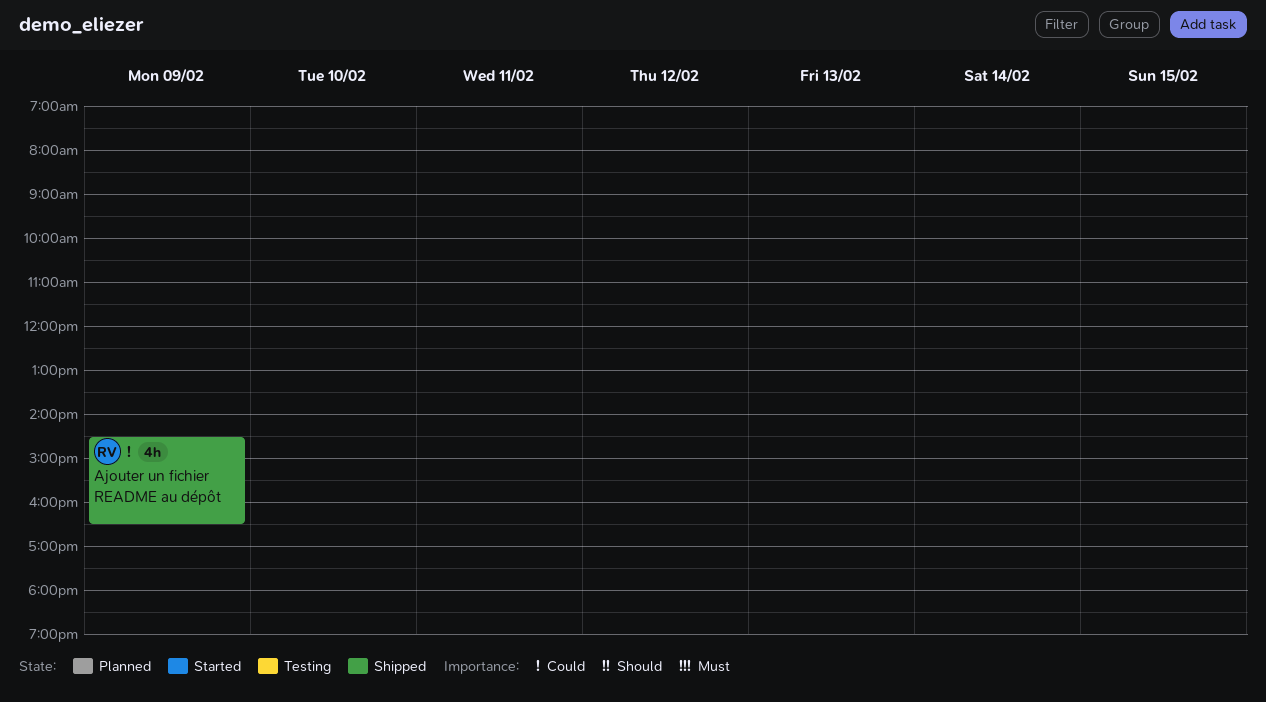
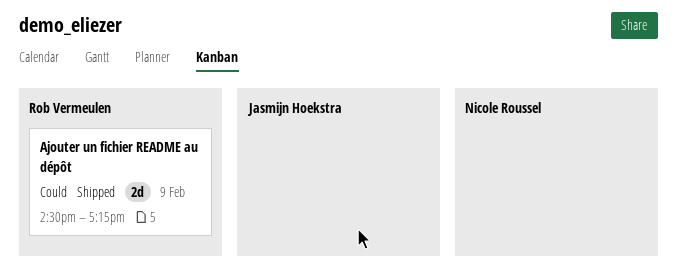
Ajouter un fichier README au dépôt, estimate: 4h -> 2d
Ajouter un fichier README au dépôt, ends: 16:30 -> 17:15

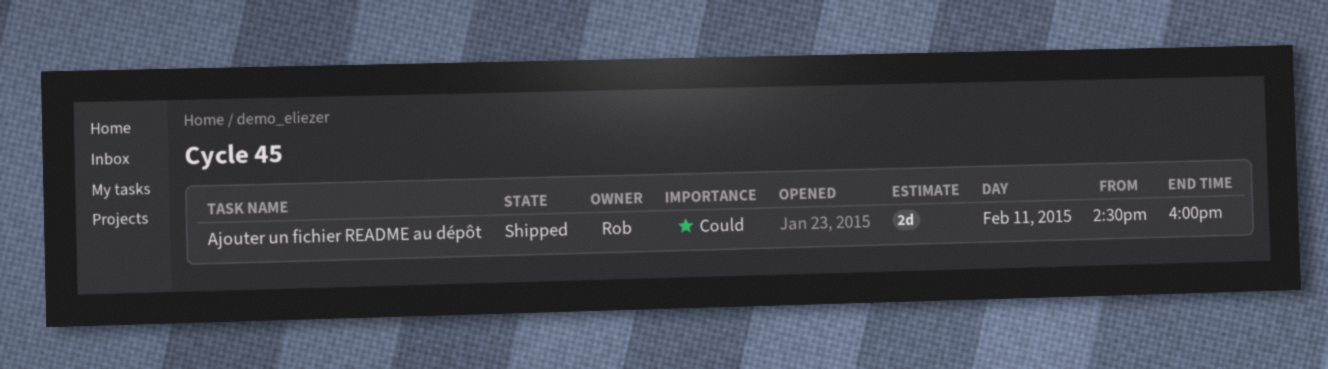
Ajouter un fichier README au dépôt, day: Feb 9 -> Feb 11
Ajouter un fichier README au dépôt, ends: 17:15 -> 16:00

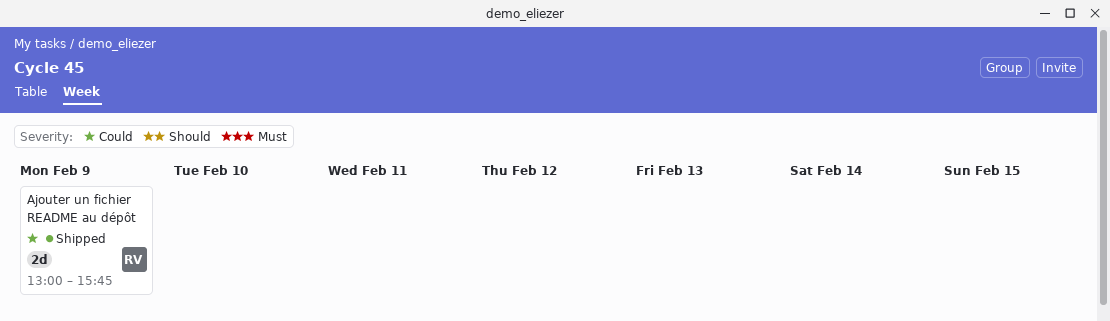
Ajouter un fichier README au dépôt, day: Feb 11 -> Feb 9
Ajouter un fichier README au dépôt, begins: 14:30 -> 13:00
Ajouter un fichier README au dépôt, ends: 16:00 -> 15:45

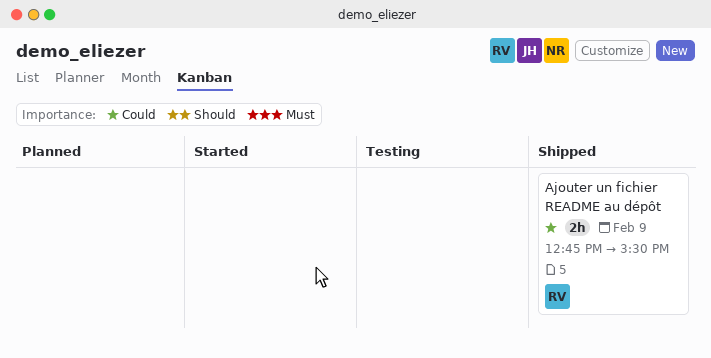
Ajouter un fichier README au dépôt, estimate: 2d -> 2h
Ajouter un fichier README au dépôt, begins: 13:00 -> 12:45
Ajouter un fichier README au dépôt, ends: 15:45 -> 15:30

